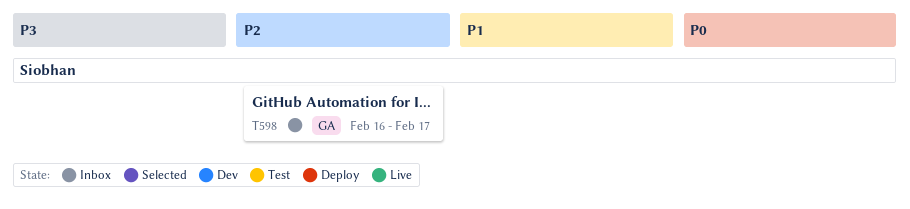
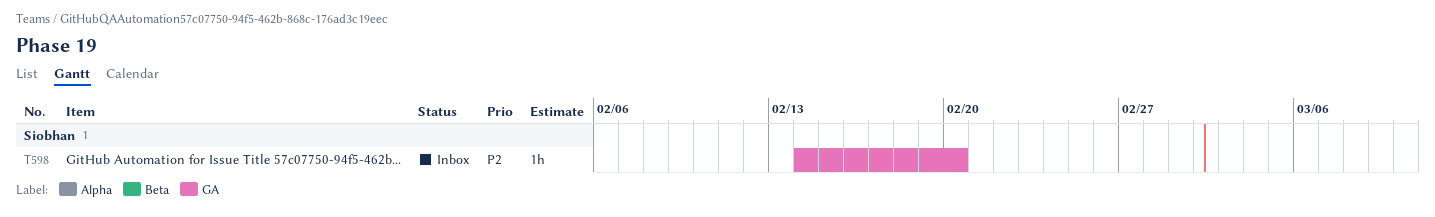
T598, start: Feb 16 -> Feb 14
T598, due: Feb 17 -> Feb 20

